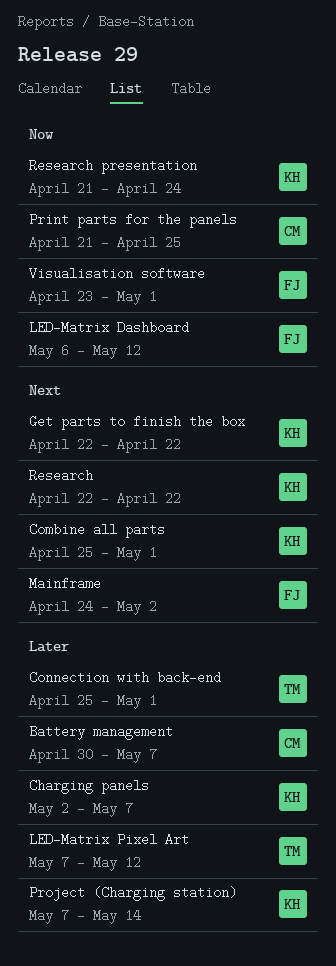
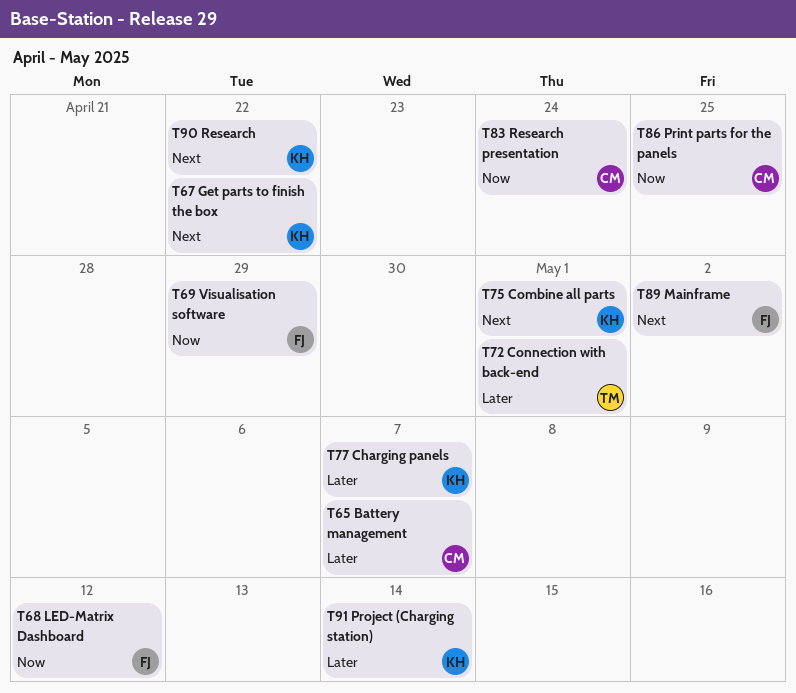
LED-Matrix Pixel Art: present -> none
Research presentation, owner: KH -> CM
Visualisation software, due: May 1 -> Apr 29

